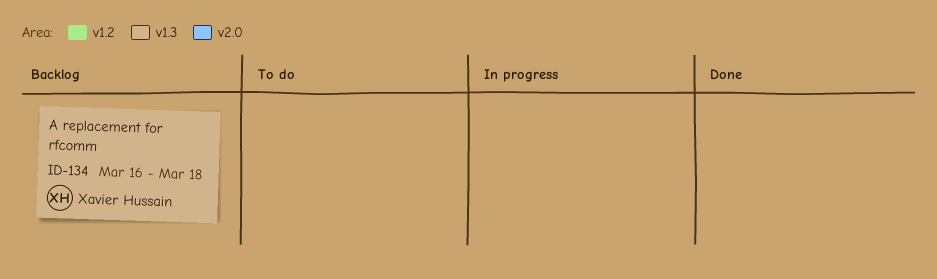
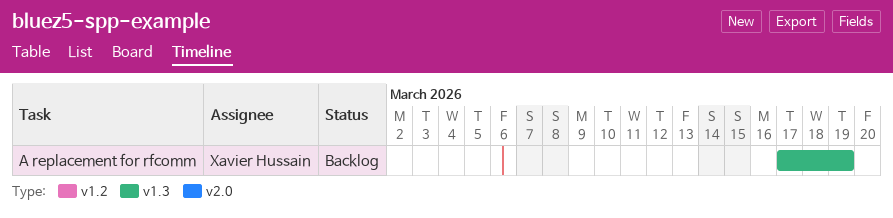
A replacement for rfcomm, start: Mar 16 -> Mar 17
A replacement for rfcomm, due: Mar 18 -> Mar 19

